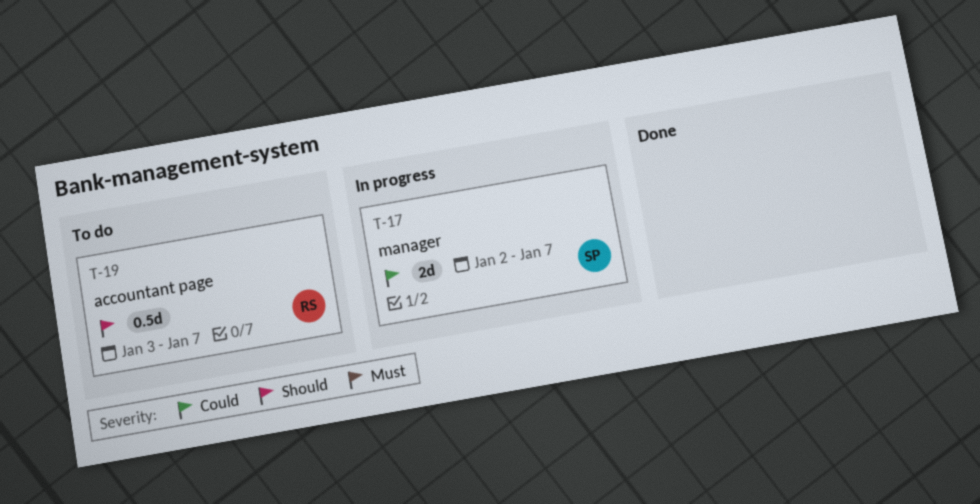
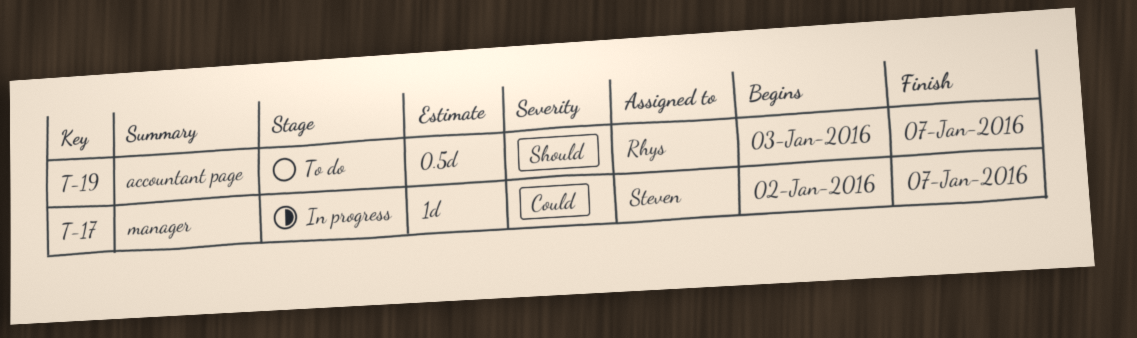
T-17, estimate: 2d -> 1d

